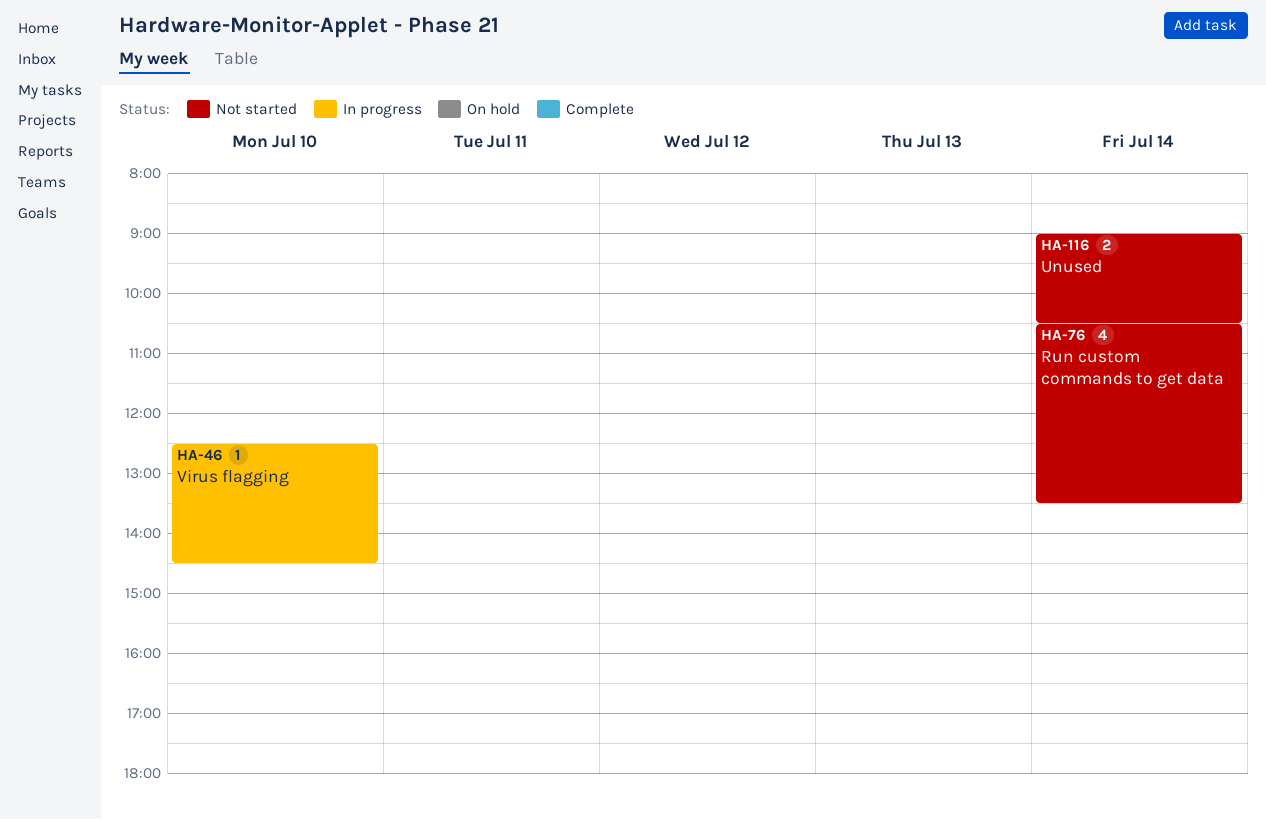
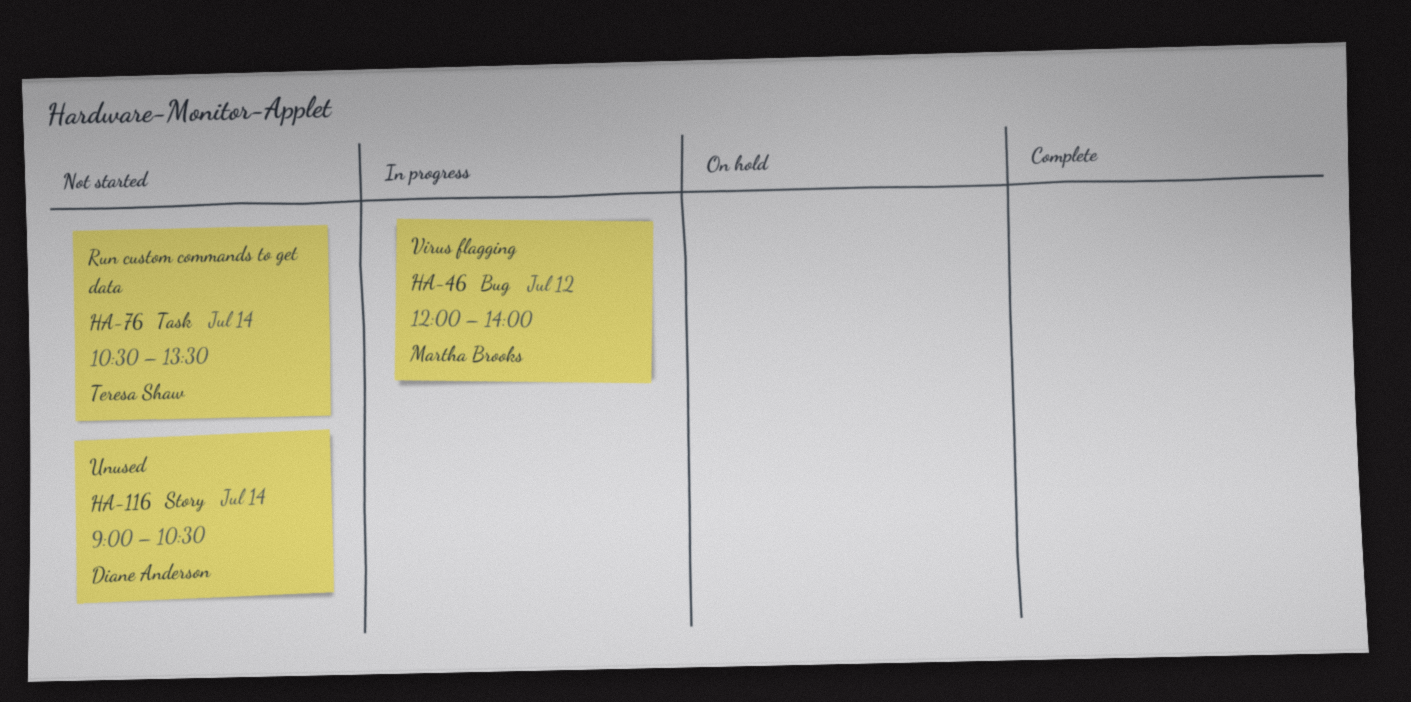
HA-46, day: Jul 10 -> Jul 12
HA-46, begins: 12:30 -> 12:00
HA-46, ends: 14:30 -> 14:00

